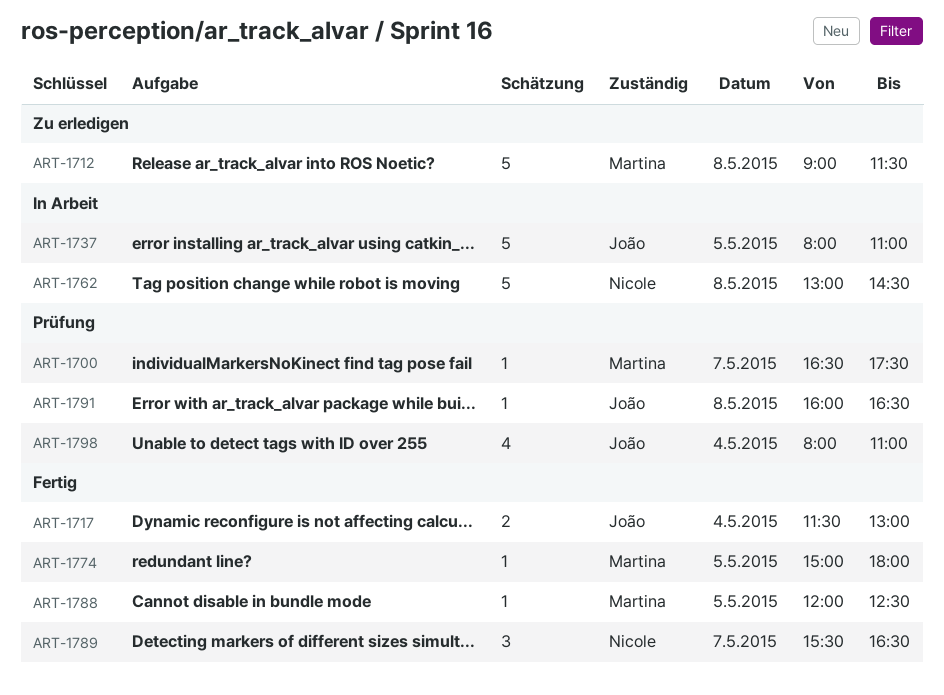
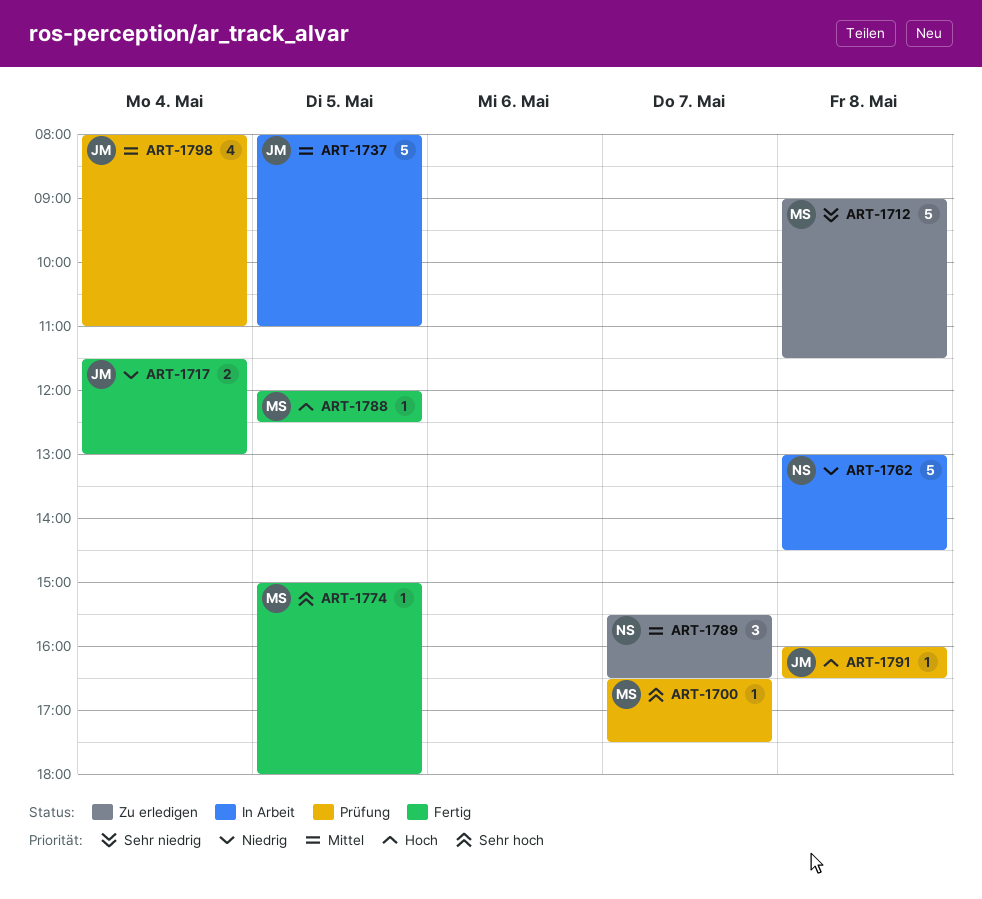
ART-1789, status: Fertig -> Zu erledigen

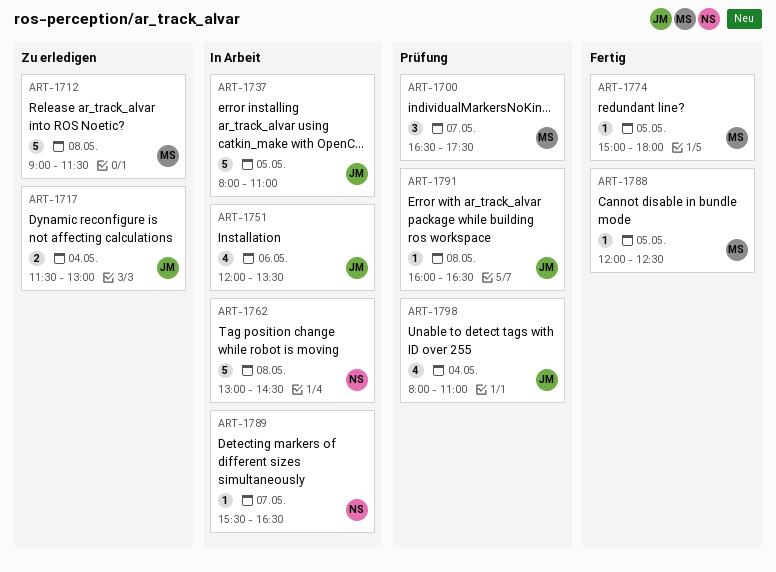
ART-1700, estimate: 1 -> 3
ART-1717, status: Fertig -> Zu erledigen
ART-1751: none -> present
ART-1789, status: Zu erledigen -> In Arbeit
ART-1789, estimate: 3 -> 1

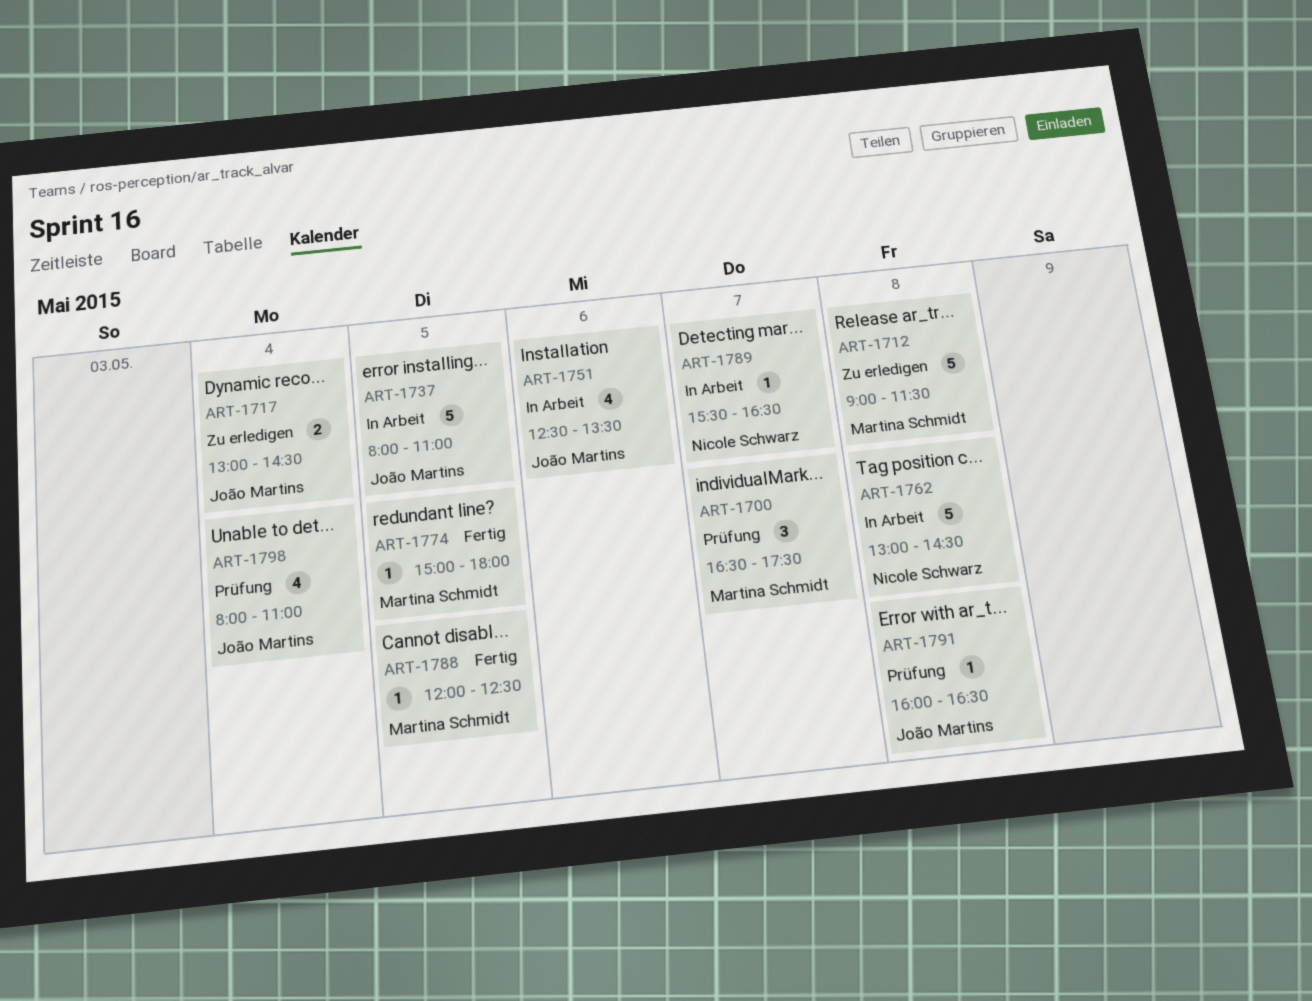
ART-1717, begins: 11:30 -> 13:00
ART-1717, ends: 13:00 -> 14:30
ART-1751, begins: 12:00 -> 12:30

